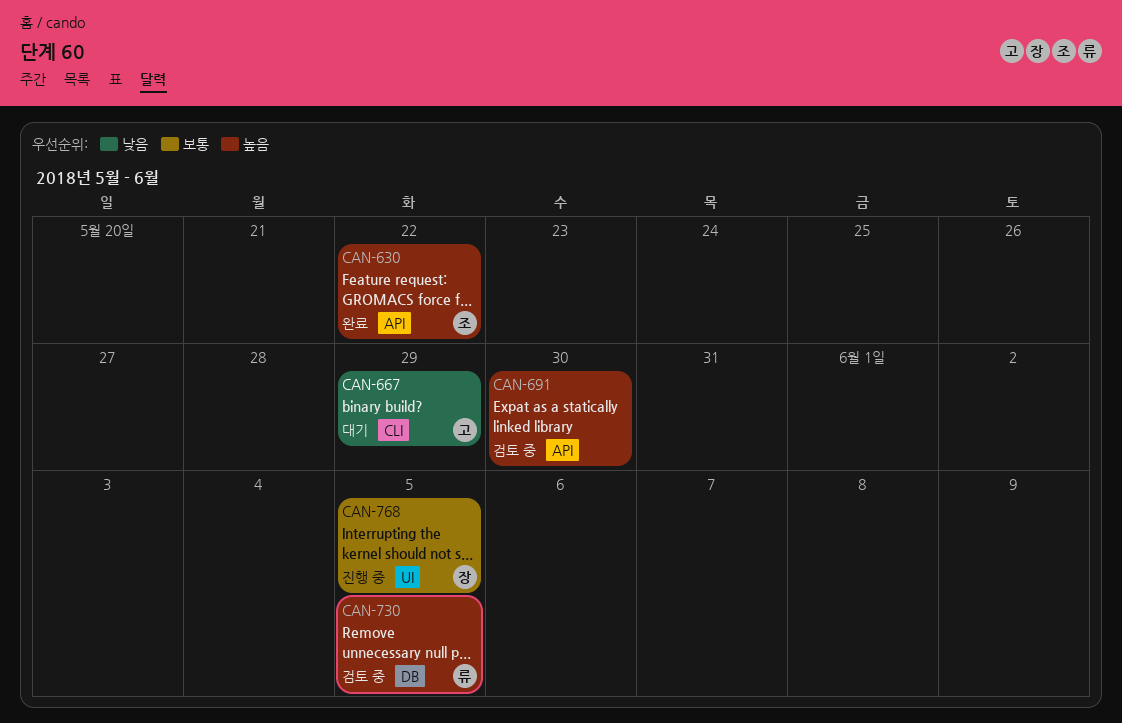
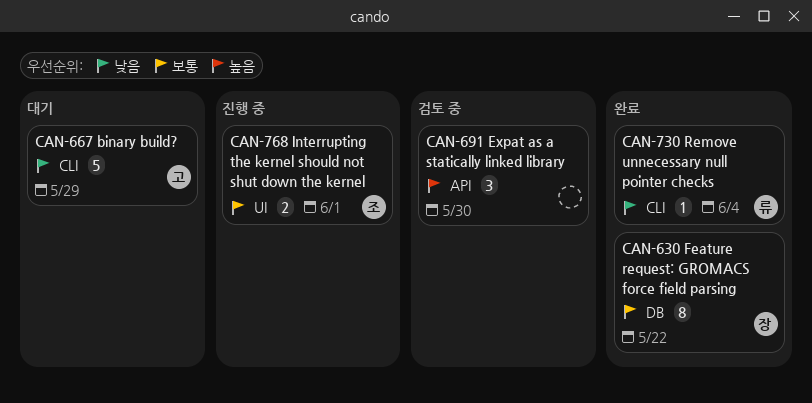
CAN-630, owner: 조 -> 장
CAN-630, priority: 높음 -> 보통
CAN-630, label: API -> DB
CAN-730, status: 검토 중 -> 완료
CAN-730, priority: 높음 -> 낮음
CAN-730, label: DB -> CLI
CAN-730, due: Jun 5 -> Jun 4
CAN-768, owner: 장 -> 조
CAN-768, due: Jun 5 -> Jun 1

